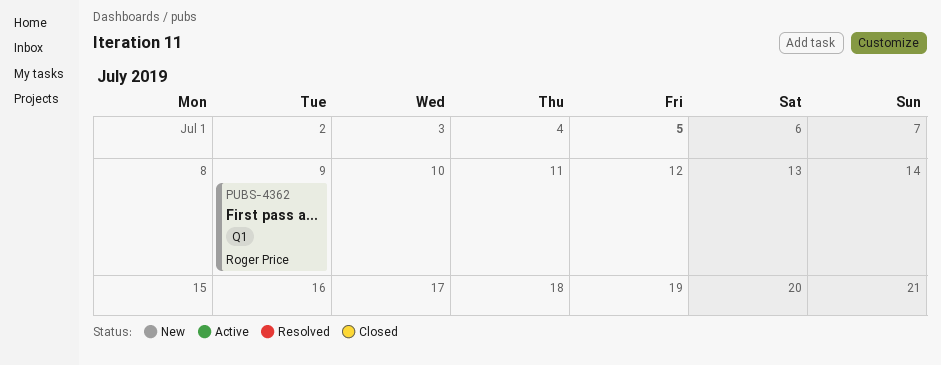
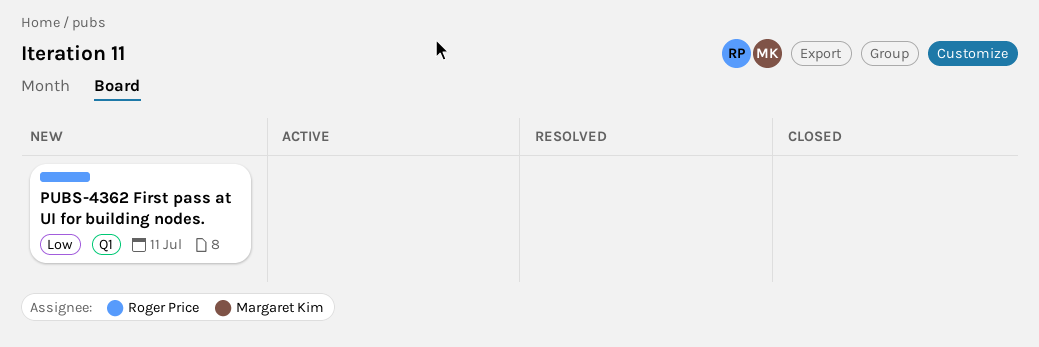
PUBS-4362, due: Jul 9 -> Jul 11

